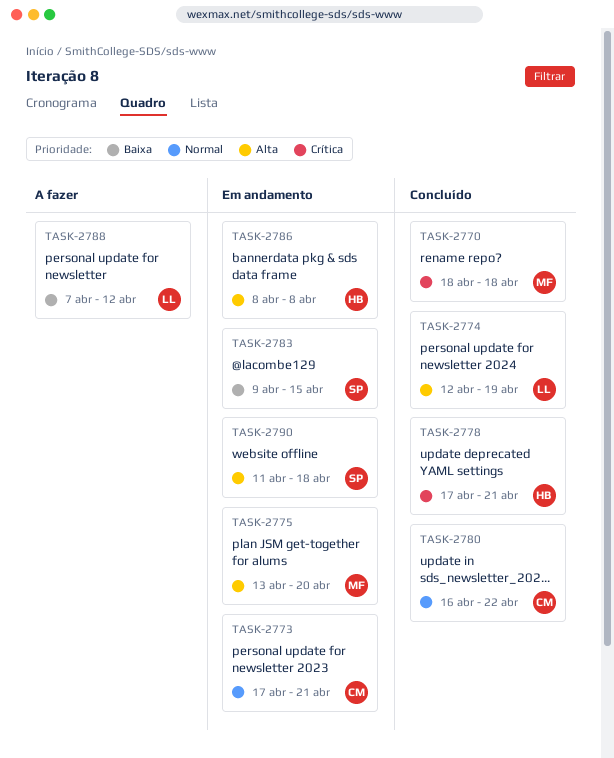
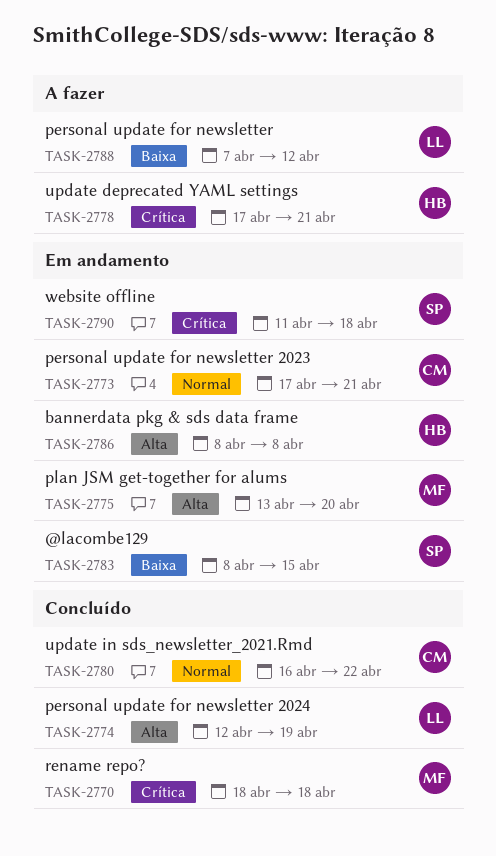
TASK-2778, status: Concluído -> A fazer
TASK-2783, start: Apr 9 -> Apr 8
TASK-2790, priority: Alta -> Crítica

